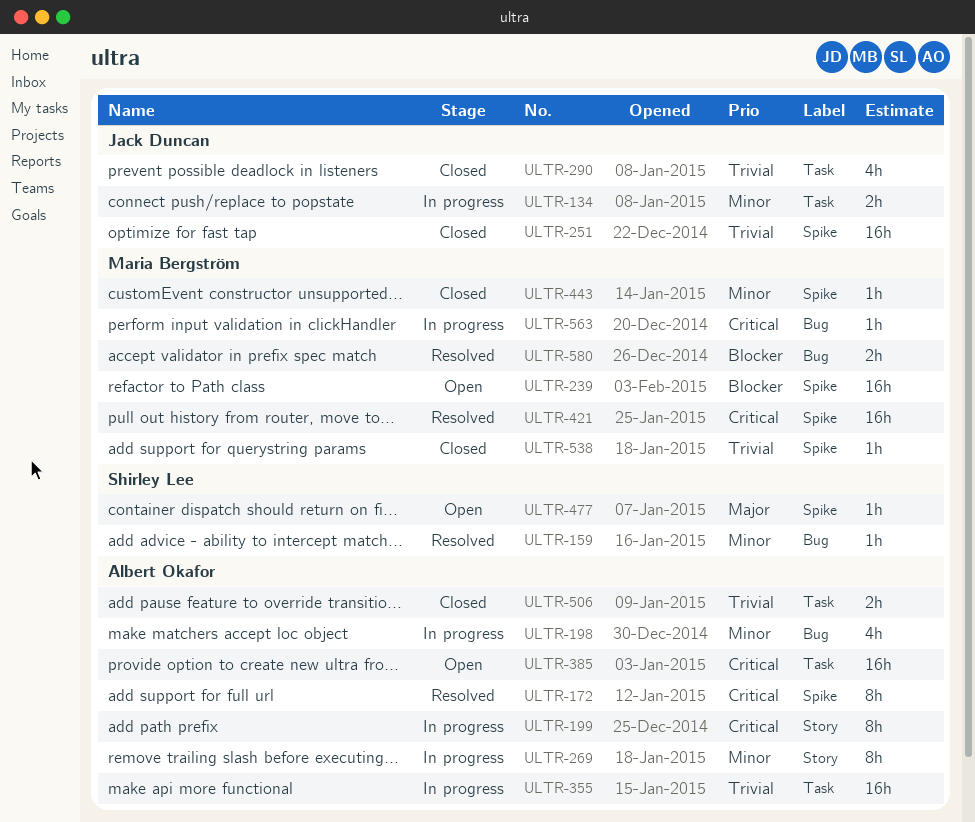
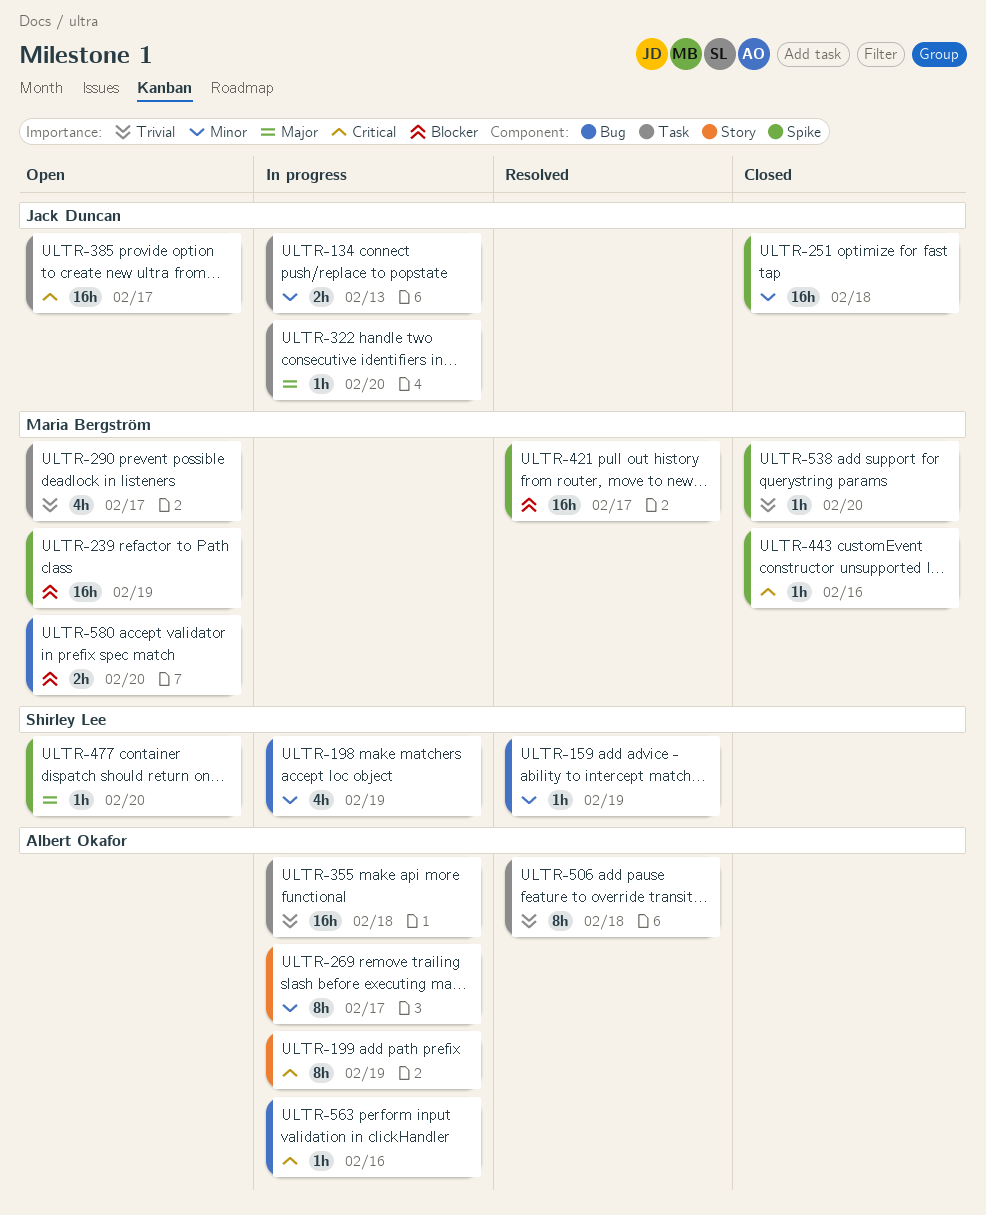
ULTR-172: present -> none
ULTR-198, owner: Albert Okafor -> Shirley Lee
ULTR-251, priority: Trivial -> Minor
ULTR-290, status: Closed -> Open
ULTR-290, owner: Jack Duncan -> Maria Bergström
ULTR-322: none -> present
ULTR-385, owner: Albert Okafor -> Jack Duncan
ULTR-421, priority: Critical -> Blocker
ULTR-443, priority: Minor -> Critical
ULTR-506, status: Closed -> Resolved
ULTR-506, estimate: 2h -> 8h
ULTR-563, owner: Maria Bergström -> Albert Okafor
ULTR-580, status: Resolved -> Open

